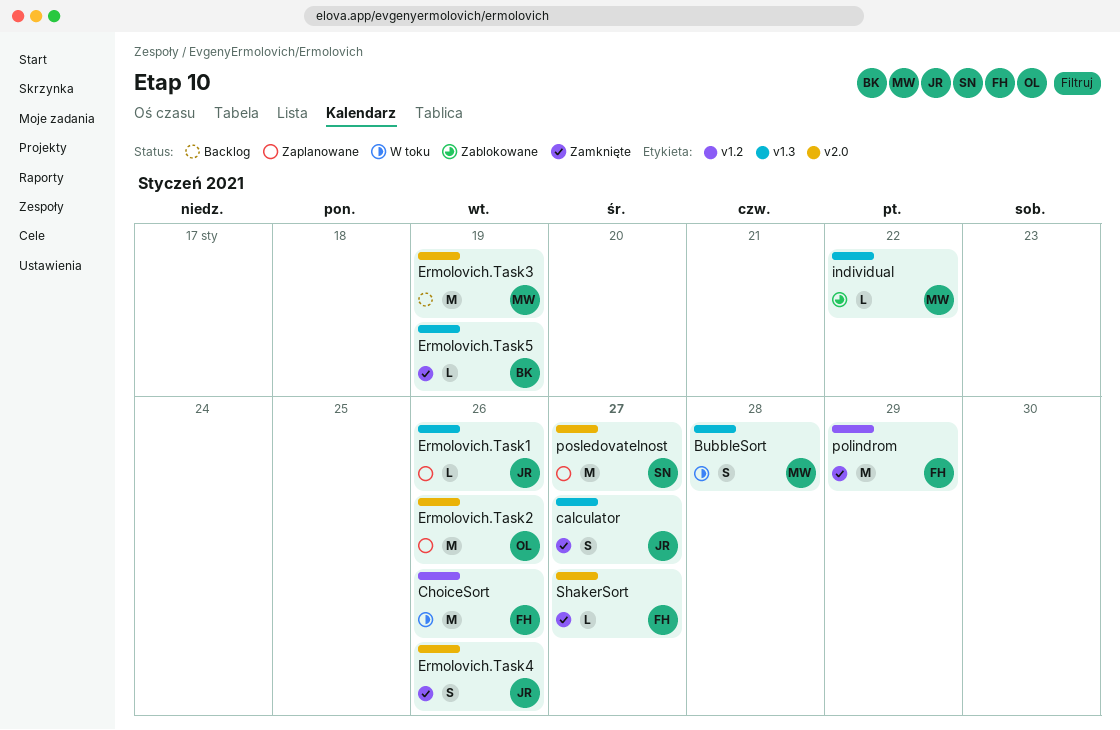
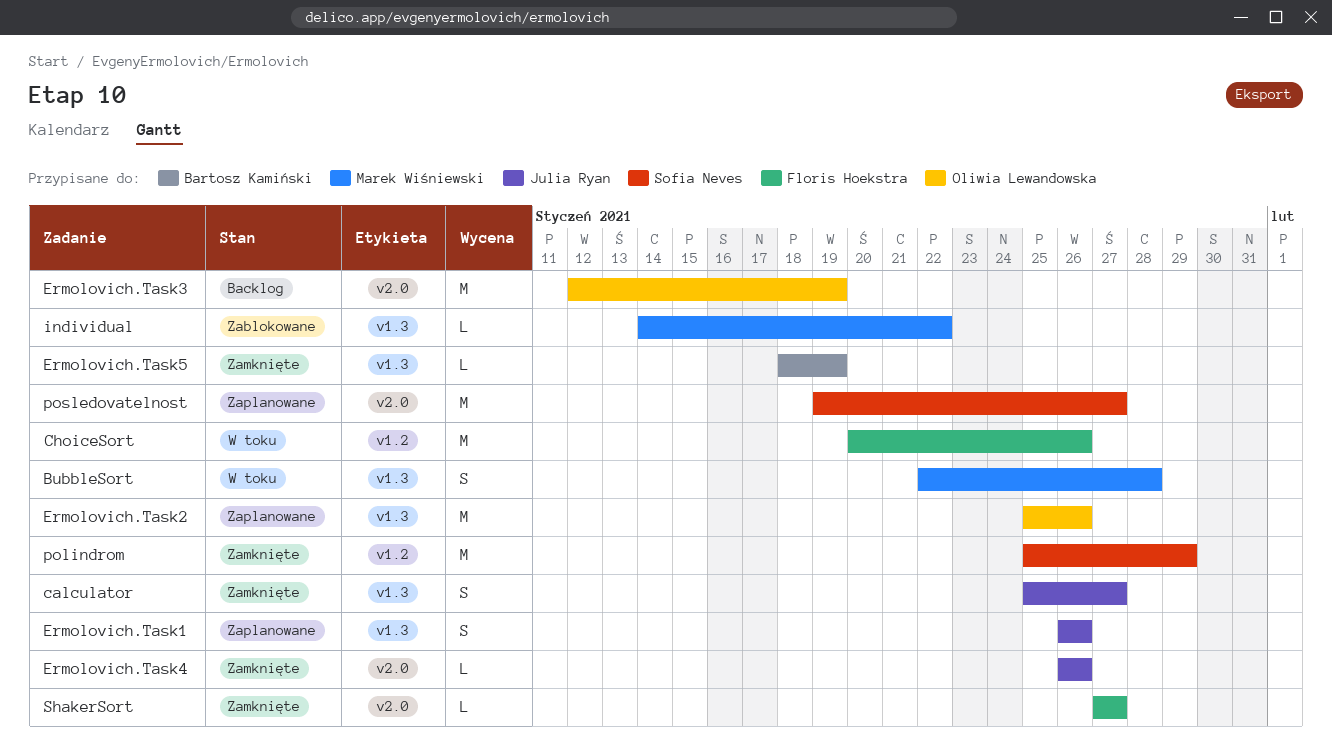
Ermolovich.Task1, estimate: L -> S
Ermolovich.Task2, label: v2.0 -> v1.3
Ermolovich.Task3, owner: Marek Wiśniewski -> Oliwia Lewandowska
Ermolovich.Task4, estimate: S -> L
polindrom, owner: Floris Hoekstra -> Sofia Neves

